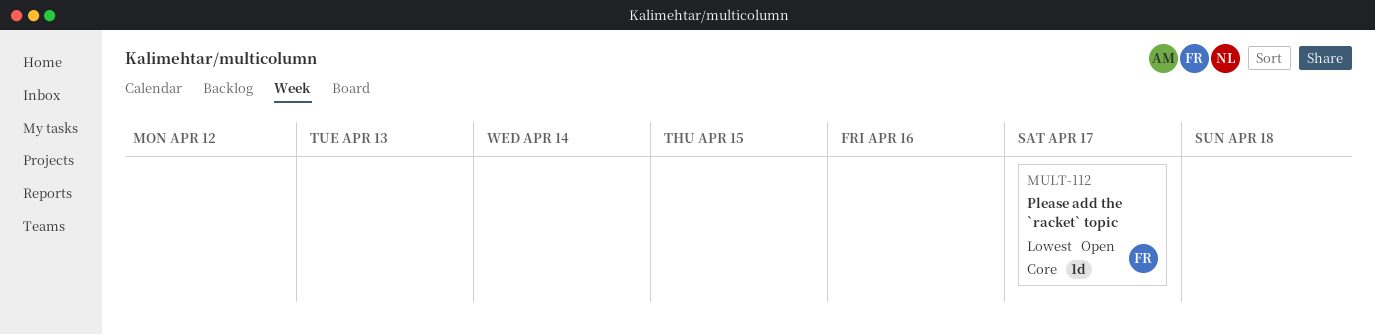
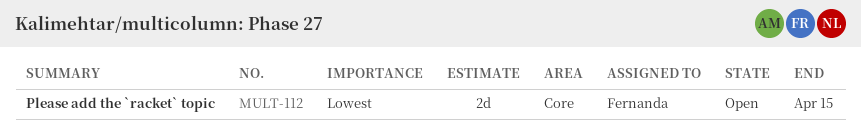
MULT-112, estimate: 1d -> 2d
MULT-112, due: Apr 17 -> Apr 15

